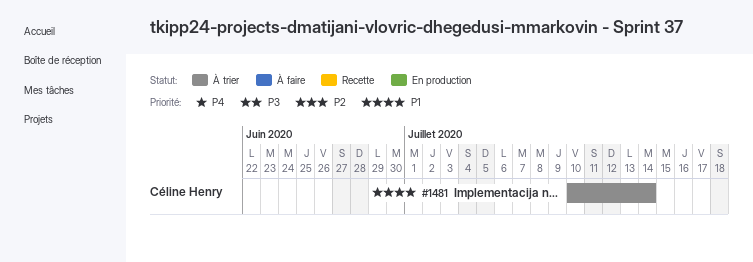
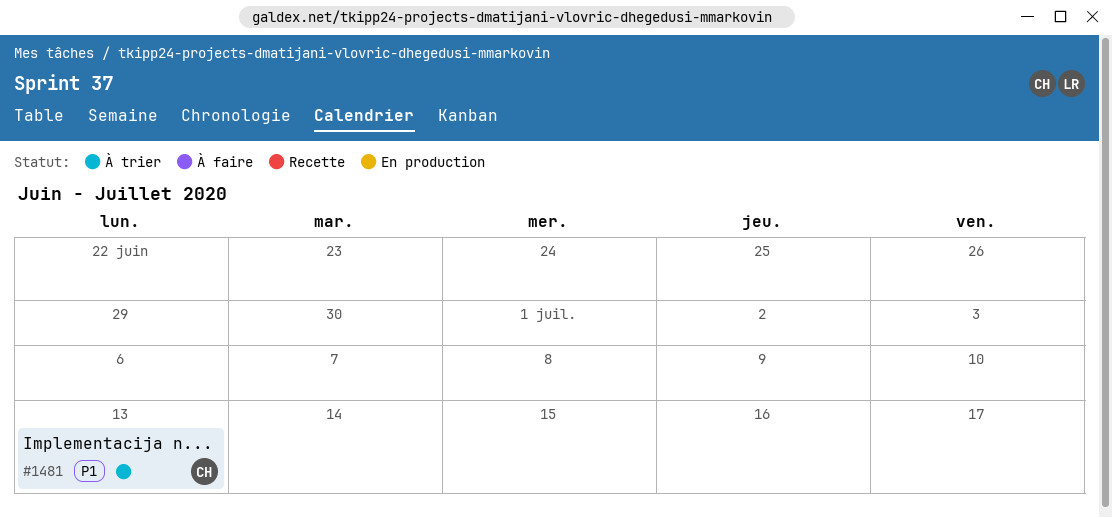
#1481, due: Jul 14 -> Jul 13

